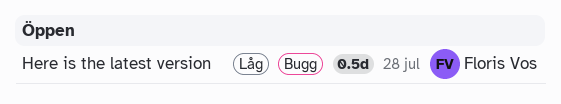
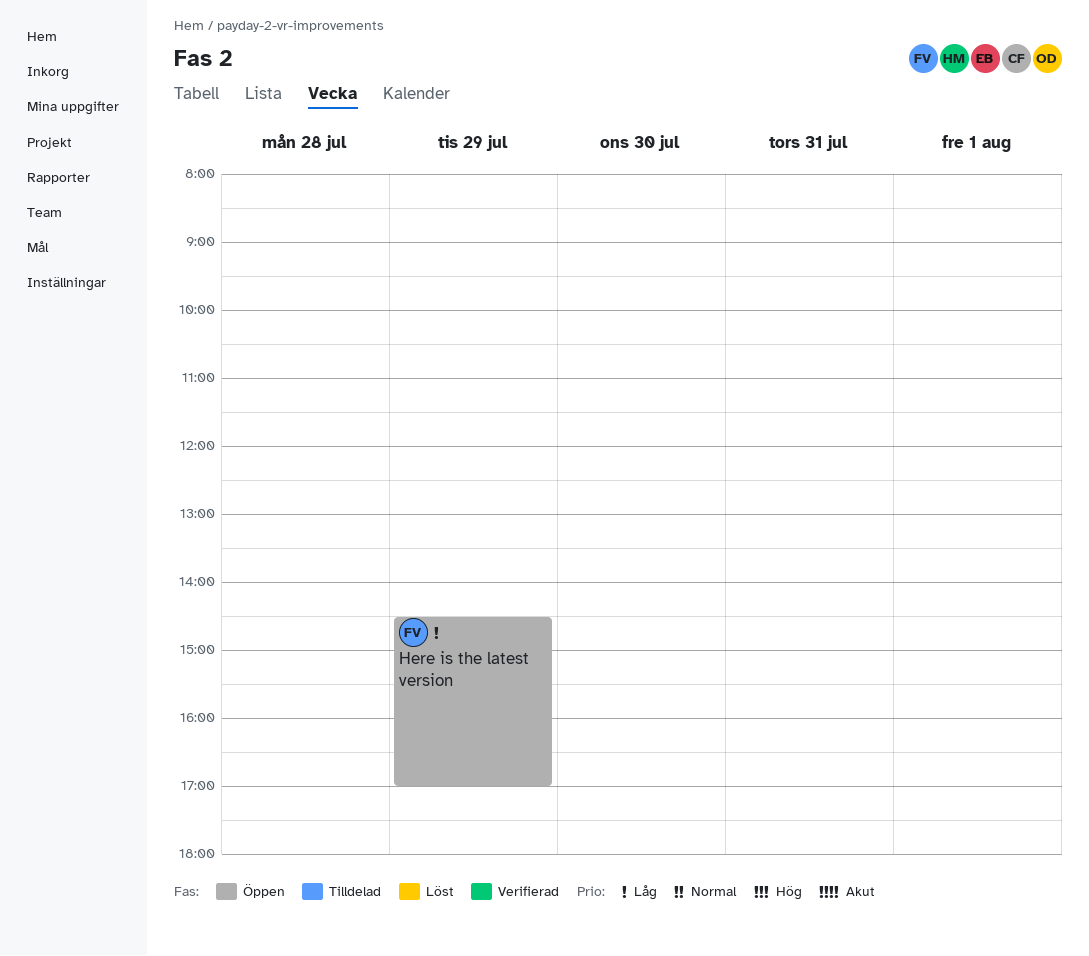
Here is the latest version, day: Jul 28 -> Jul 29

